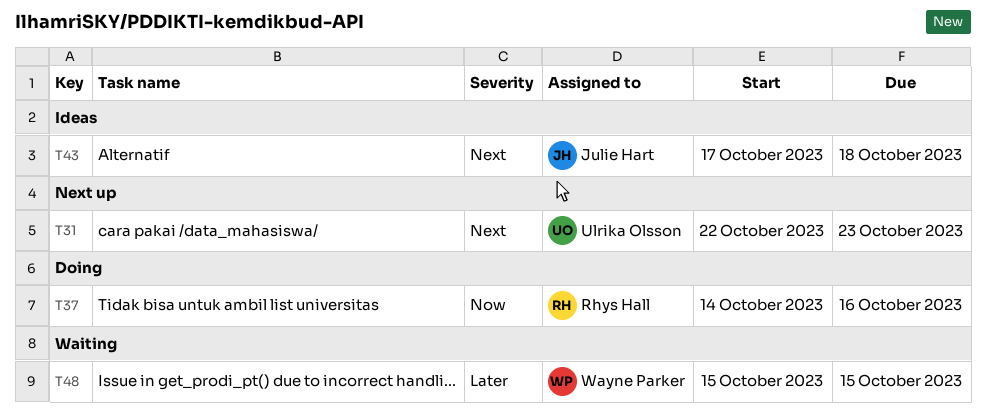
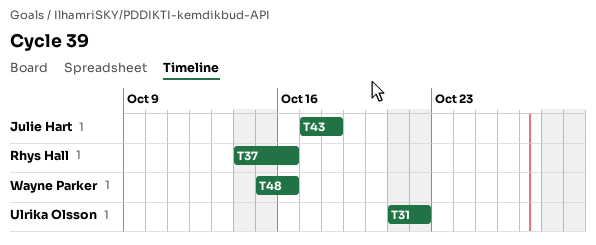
T31, start: Oct 22 -> Oct 21
T31, due: Oct 23 -> Oct 22
T48, due: Oct 15 -> Oct 16

